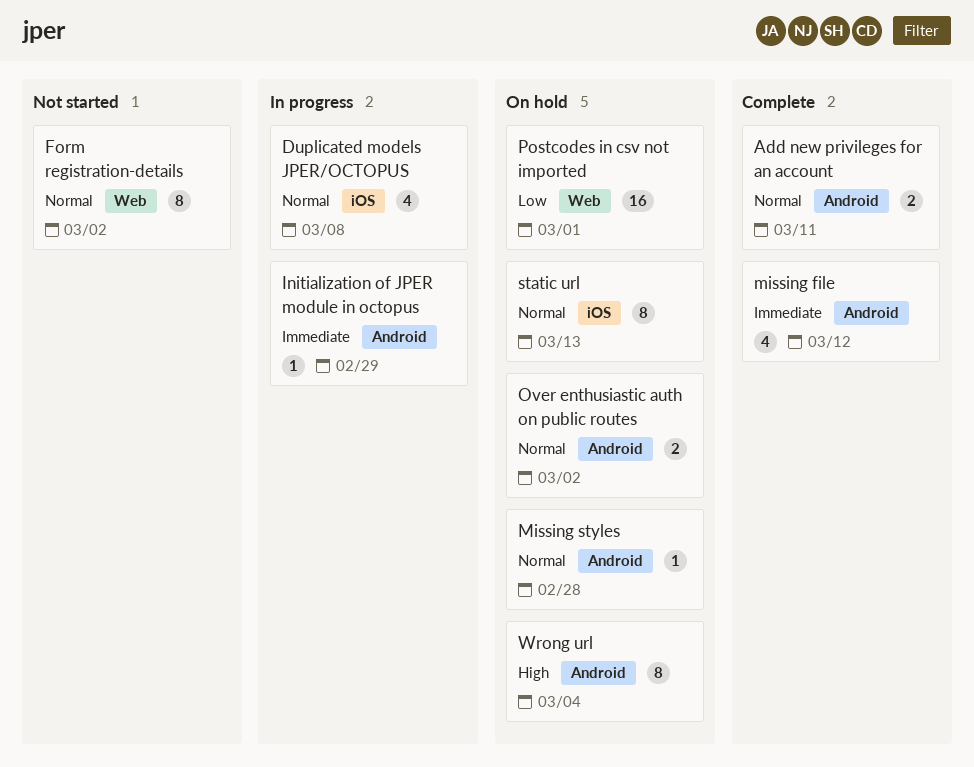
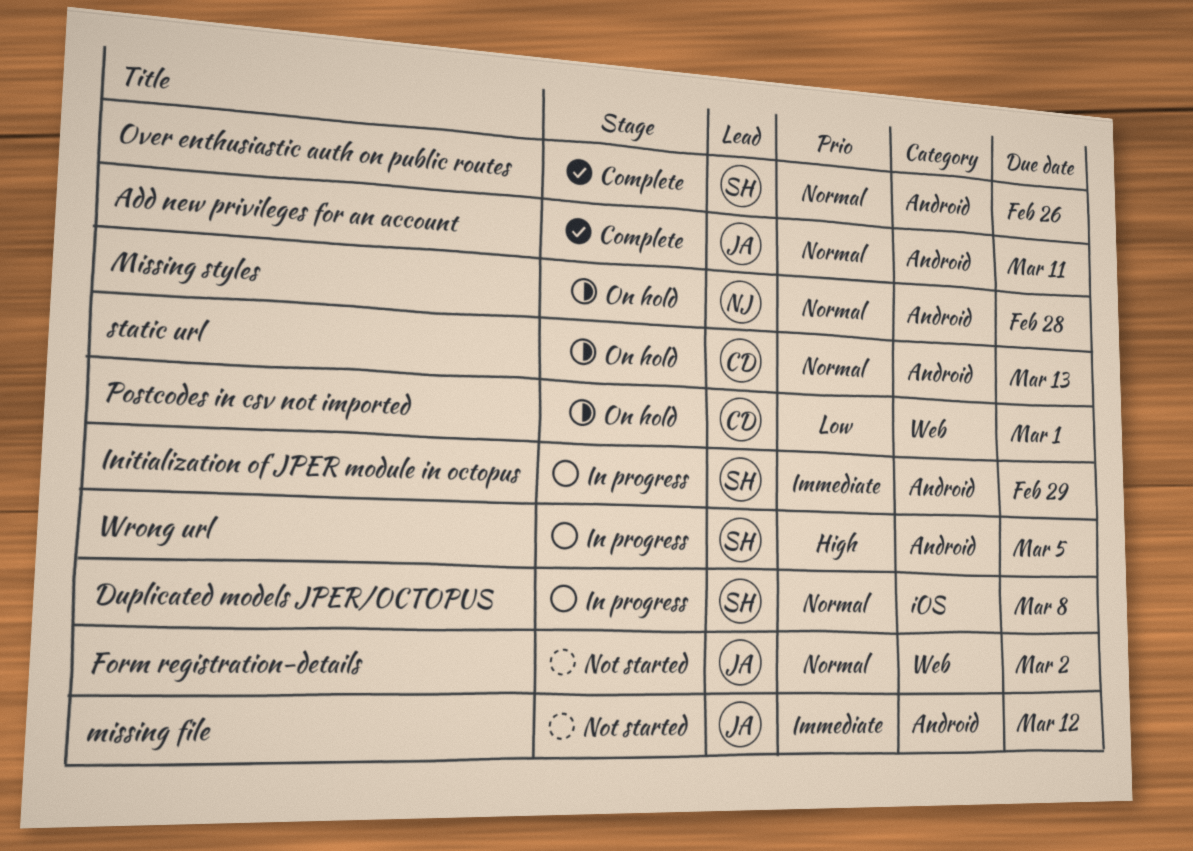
missing file, status: Complete -> Not started
Over enthusiastic auth on public routes, status: On hold -> Complete
Over enthusiastic auth on public routes, due: Mar 2 -> Feb 26
static url, label: iOS -> Android
Wrong url, status: On hold -> In progress
Wrong url, due: Mar 4 -> Mar 5

